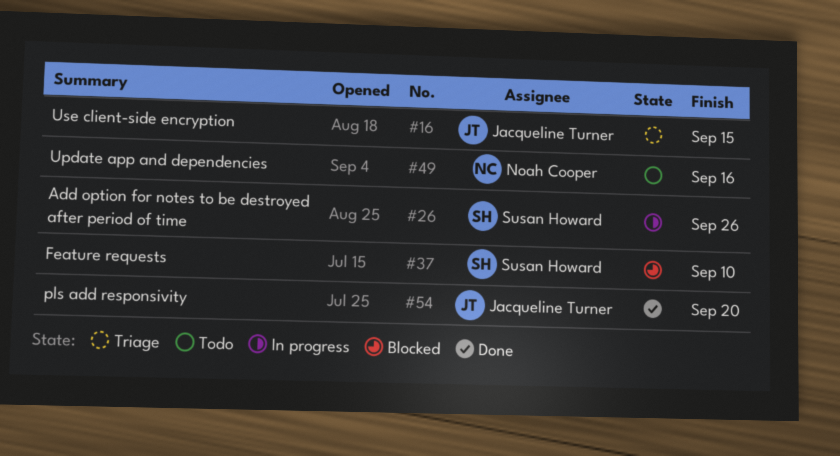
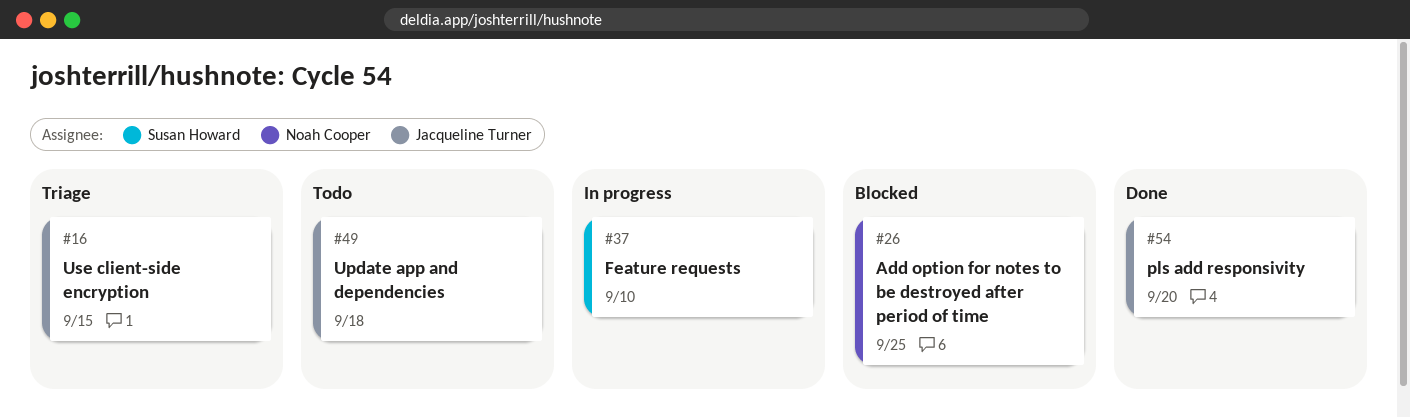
#26, status: In progress -> Blocked
#26, owner: Susan Howard -> Noah Cooper
#26, due: Sep 26 -> Sep 25
#37, status: Blocked -> In progress
#49, owner: Noah Cooper -> Jacqueline Turner
#49, due: Sep 16 -> Sep 18

